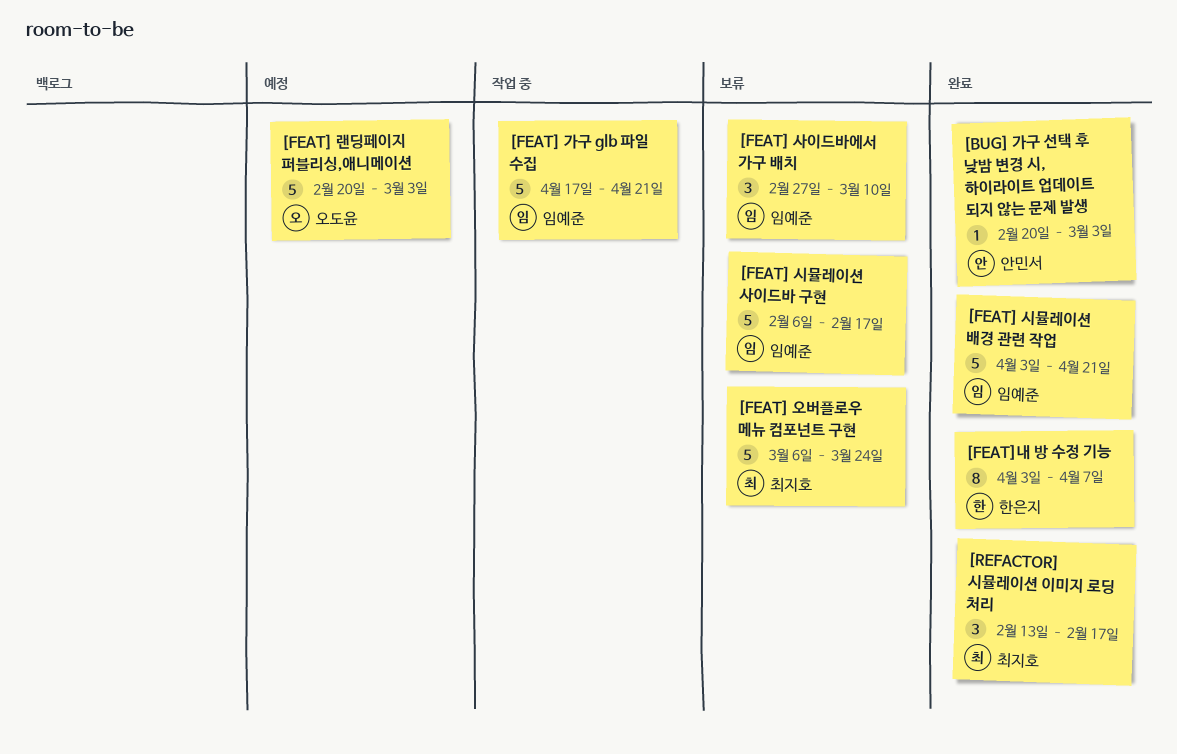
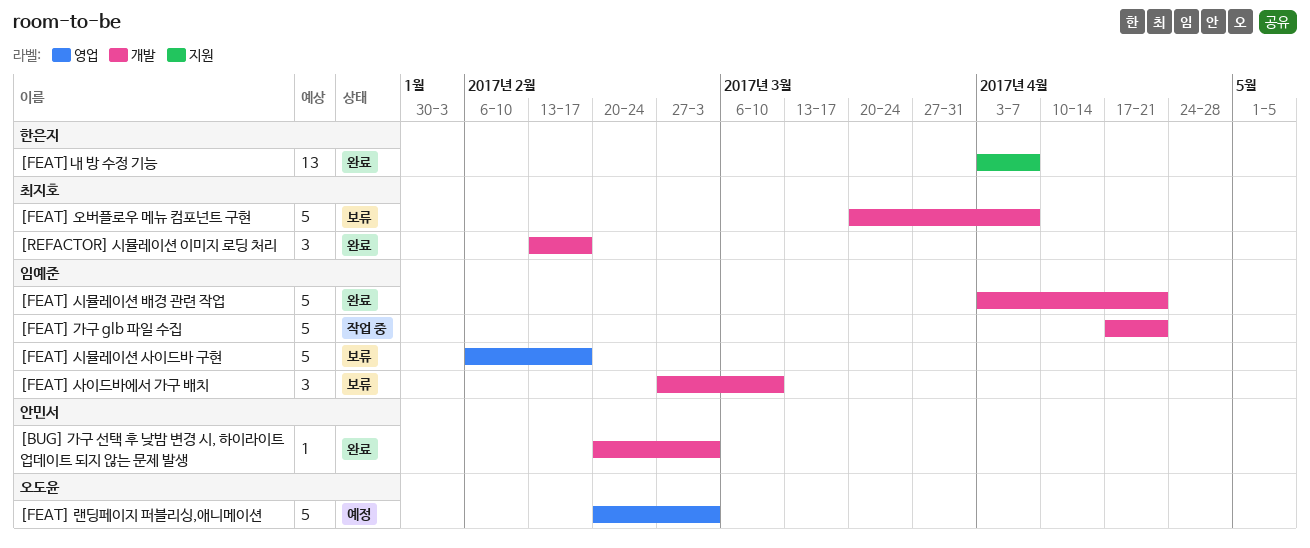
[FEAT] 오버플로우 메뉴 컴포넌트 구현, start: Mar 6 -> Mar 20
[FEAT] 오버플로우 메뉴 컴포넌트 구현, due: Mar 24 -> Apr 7
[FEAT]내 방 수정 기능, estimate: 8 -> 13

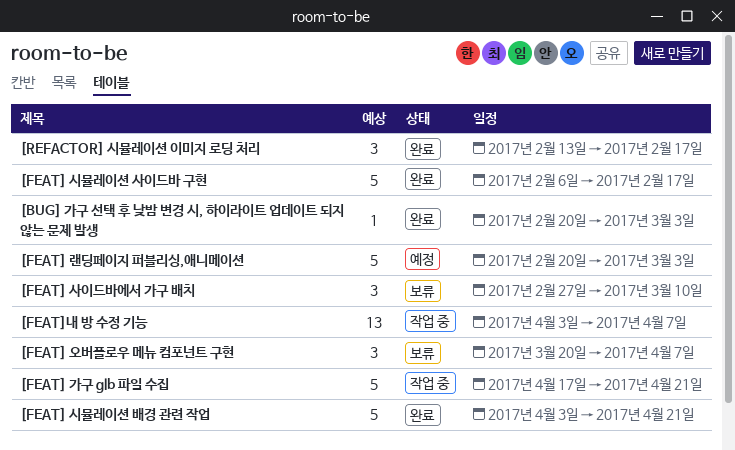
[FEAT] 시뮬레이션 사이드바 구현, status: 보류 -> 완료
[FEAT] 오버플로우 메뉴 컴포넌트 구현, estimate: 5 -> 3
[FEAT]내 방 수정 기능, status: 완료 -> 작업 중

